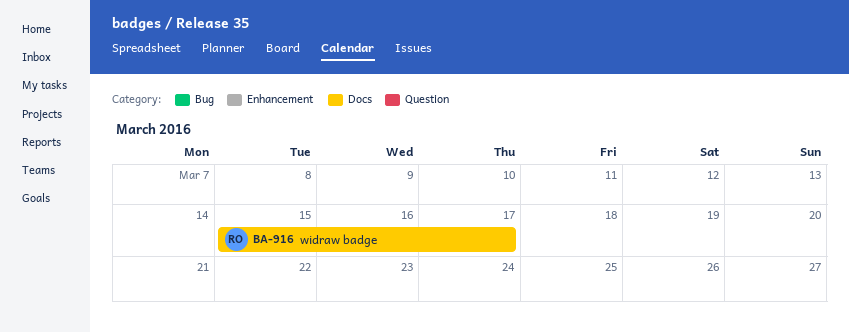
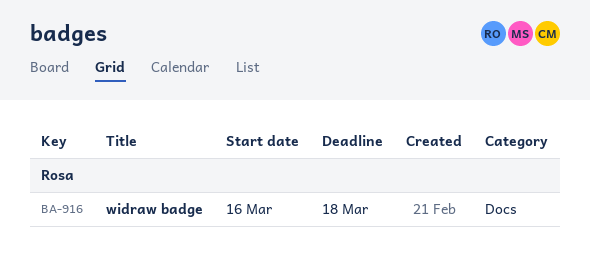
BA-916, start: Mar 15 -> Mar 16
BA-916, due: Mar 17 -> Mar 18

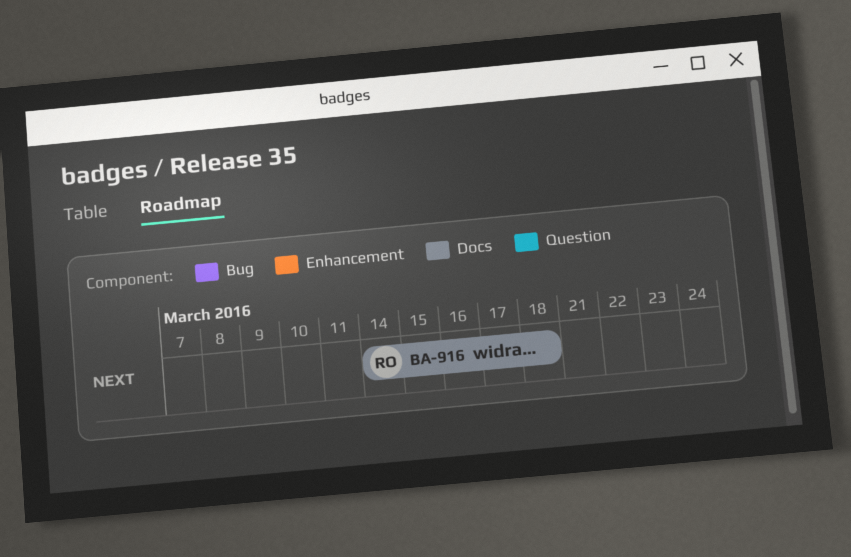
BA-916, start: Mar 16 -> Mar 14

